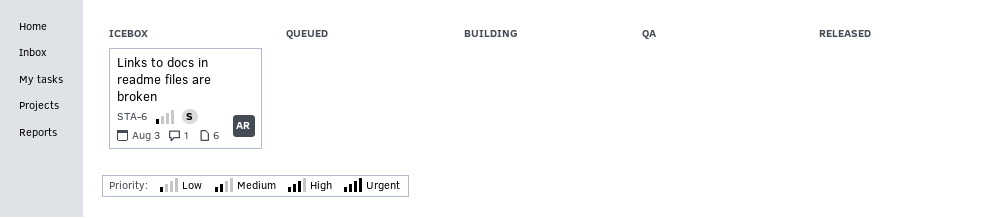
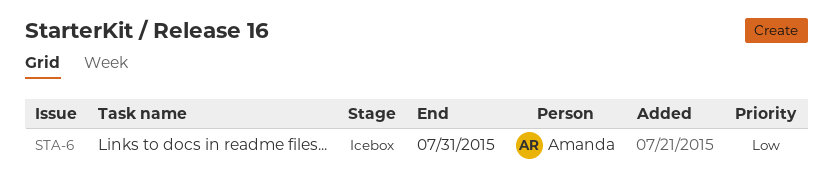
STA-6, due: Aug 3 -> Jul 31

